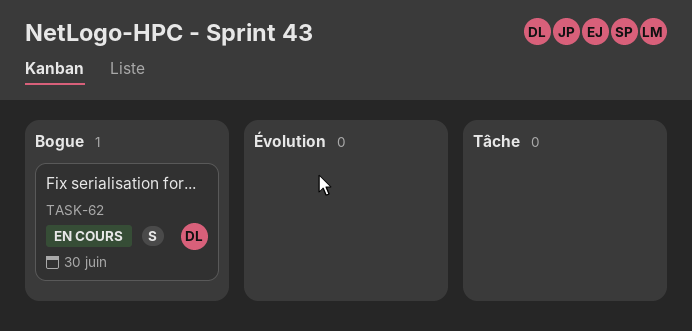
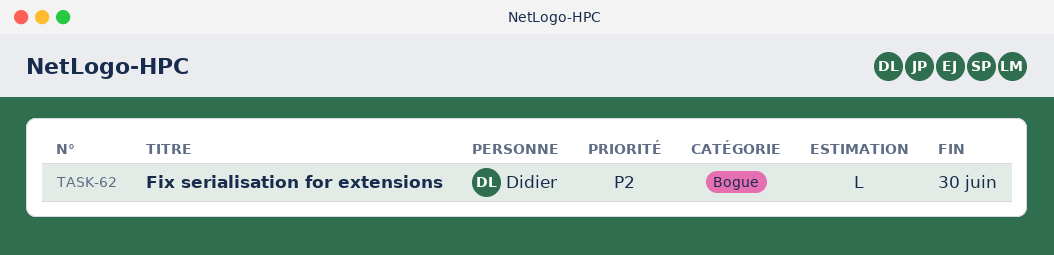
TASK-62, estimate: S -> L

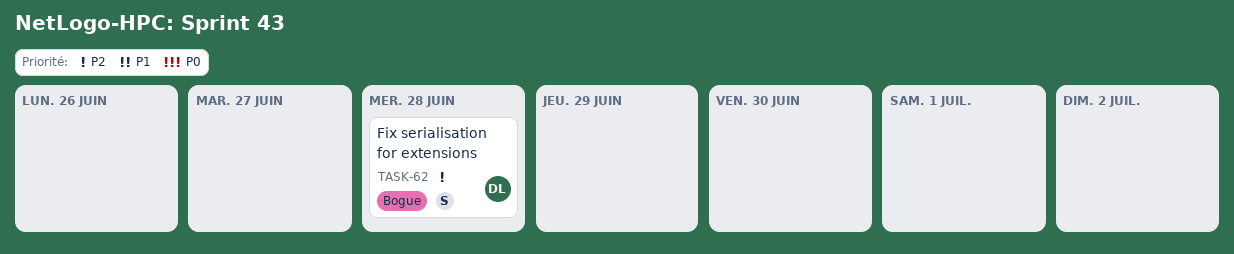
TASK-62, estimate: L -> S
TASK-62, due: Jun 30 -> Jun 28

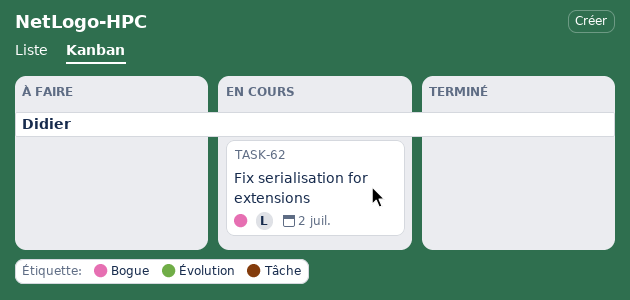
TASK-62, estimate: S -> L
TASK-62, due: Jun 28 -> Jul 2

